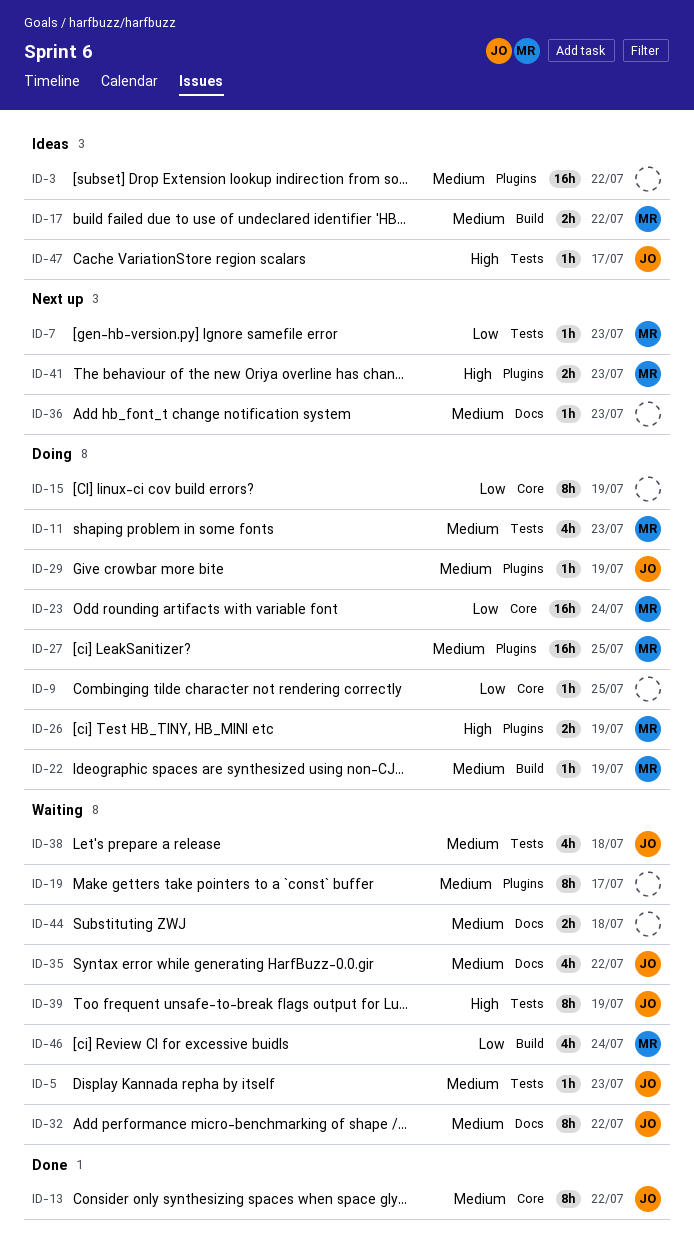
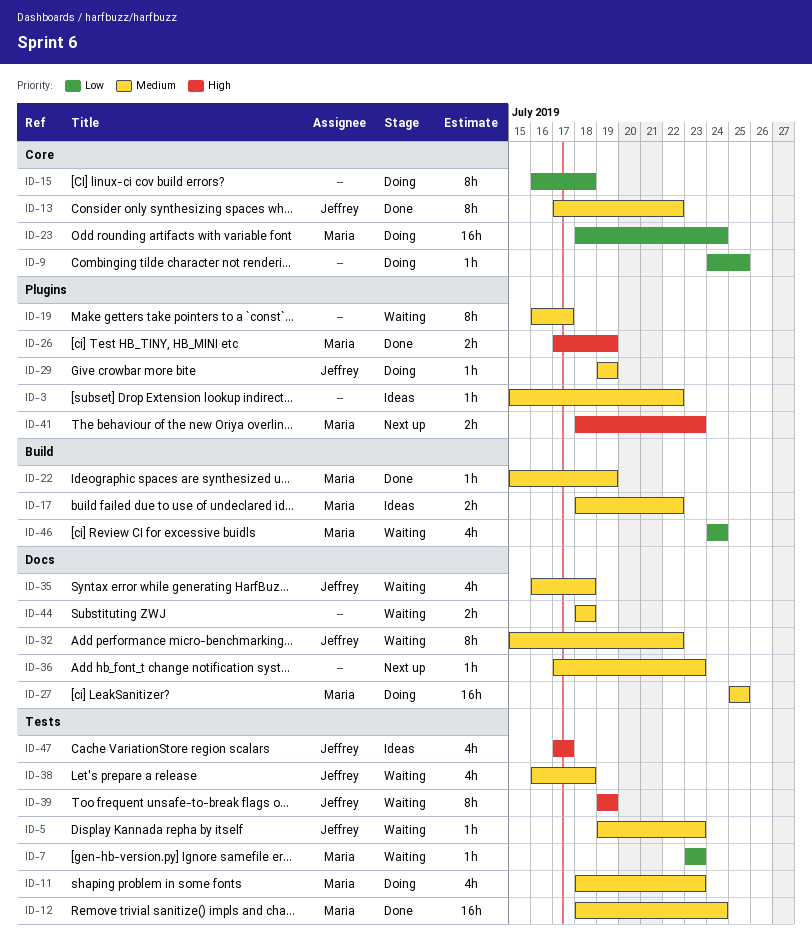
ID-3, estimate: 16h -> 1h
ID-7, status: Next up -> Waiting
ID-12: none -> present
ID-15, due: Jul 19 -> Jul 18
ID-22, status: Doing -> Done
ID-26, status: Doing -> Done
ID-27, label: Plugins -> Docs
ID-35, due: Jul 22 -> Jul 18
ID-47, estimate: 1h -> 4h

